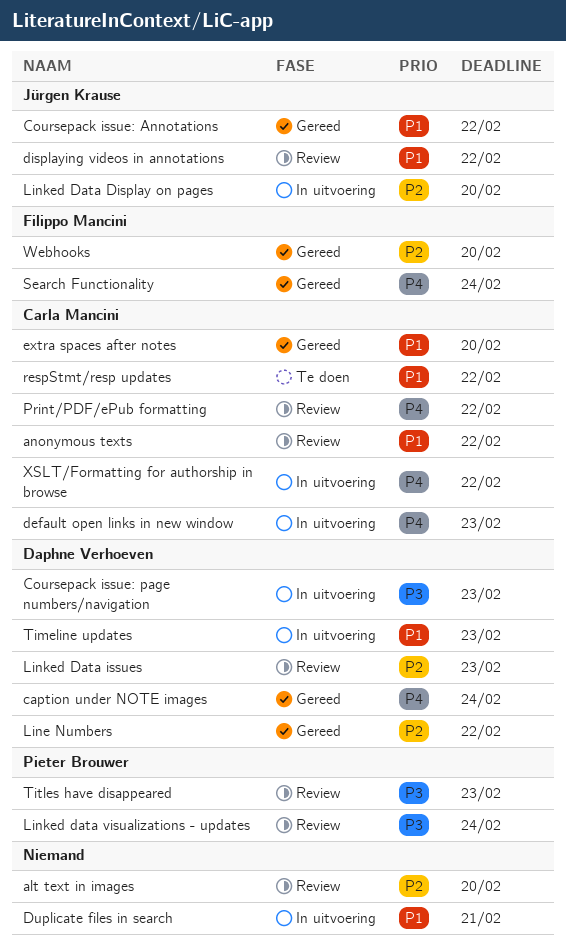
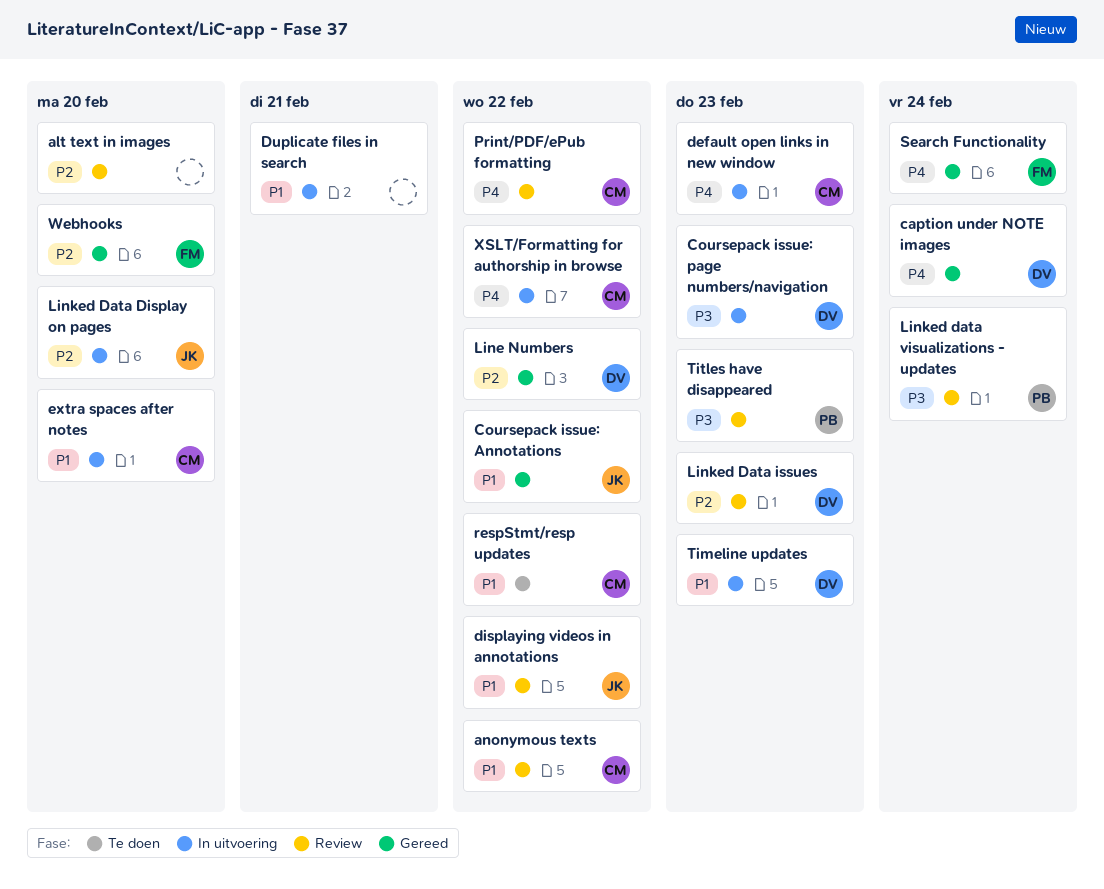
extra spaces after notes, status: Gereed -> In uitvoering

